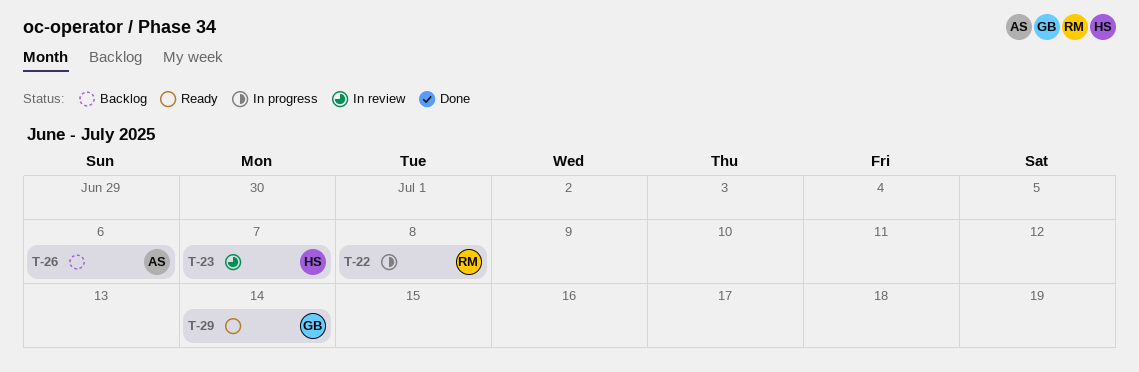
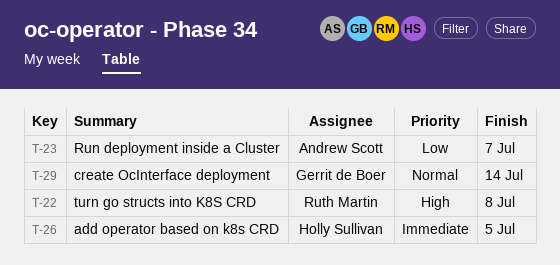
T-23, owner: Holly Sullivan -> Andrew Scott
T-26, owner: Andrew Scott -> Holly Sullivan
T-26, due: Jul 6 -> Jul 5

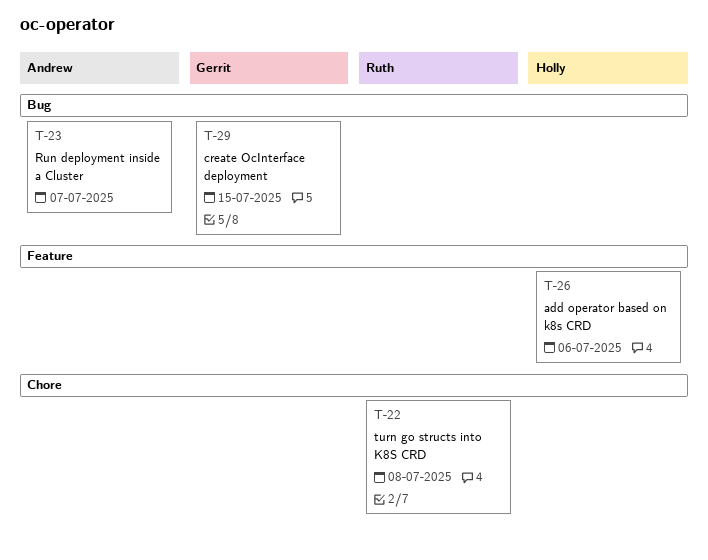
T-26, due: Jul 5 -> Jul 6
T-29, due: Jul 14 -> Jul 15

